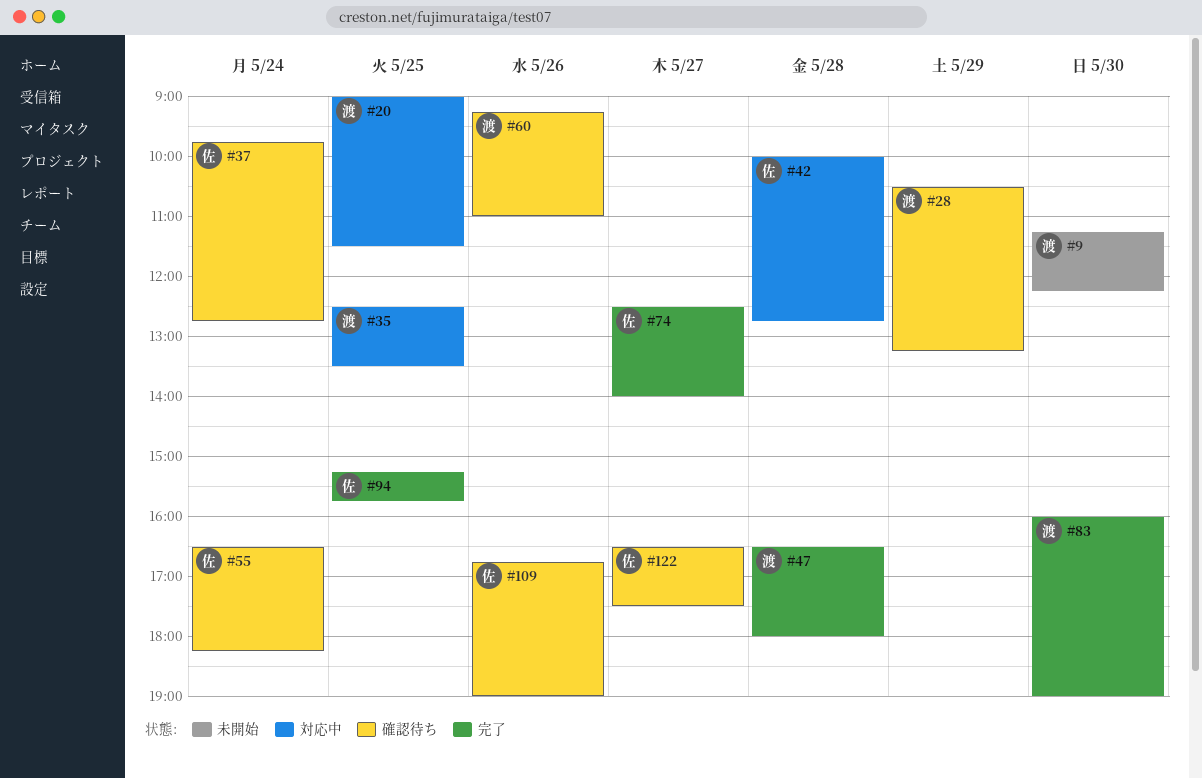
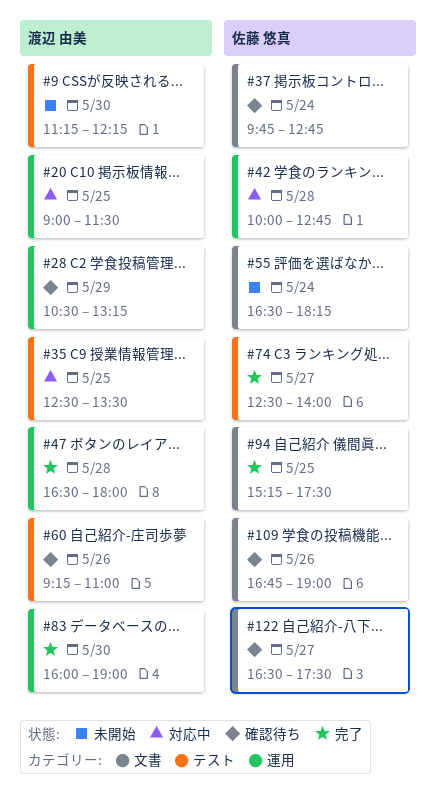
#55, status: 確認待ち -> 未開始
#94, ends: 15:45 -> 17:30

